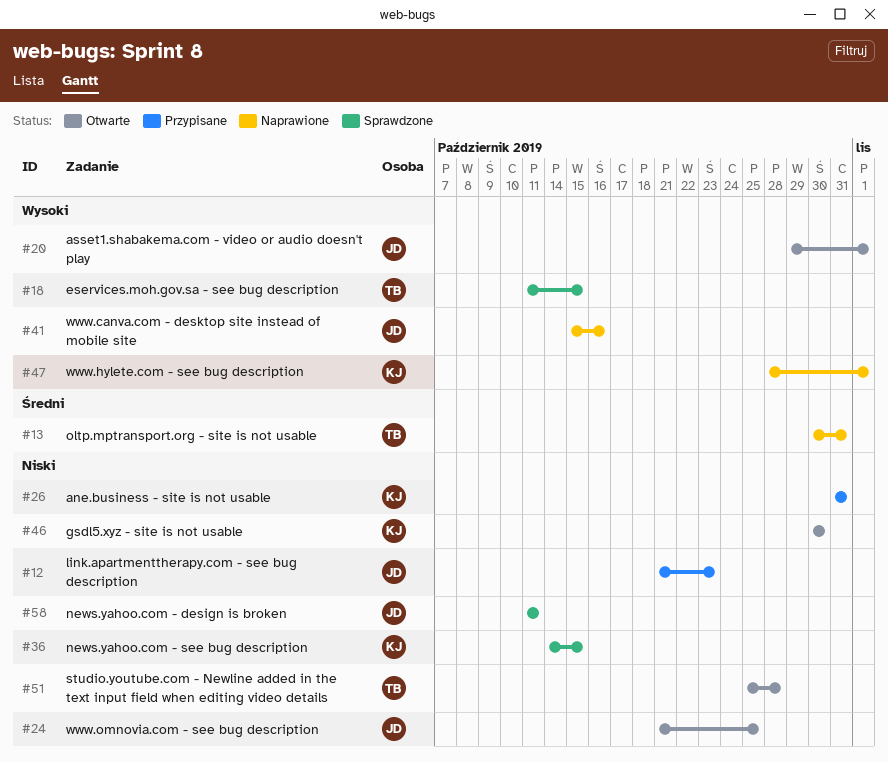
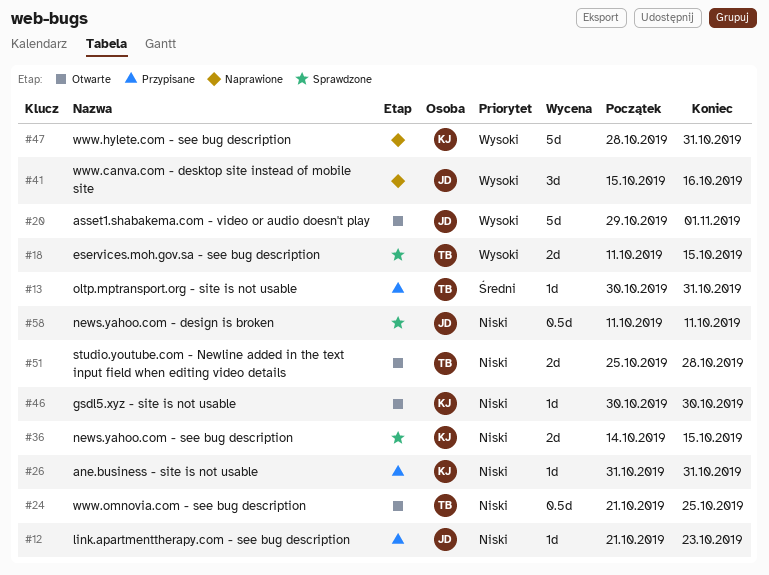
#13, status: Naprawione -> Przypisane
#24, owner: JD -> TB
#47, due: Nov 1 -> Oct 31

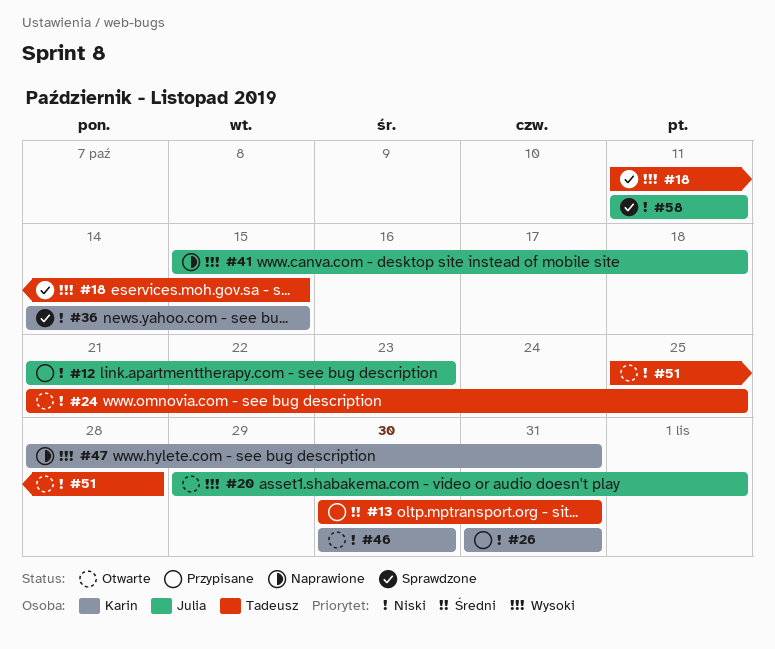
#41, due: Oct 16 -> Oct 18

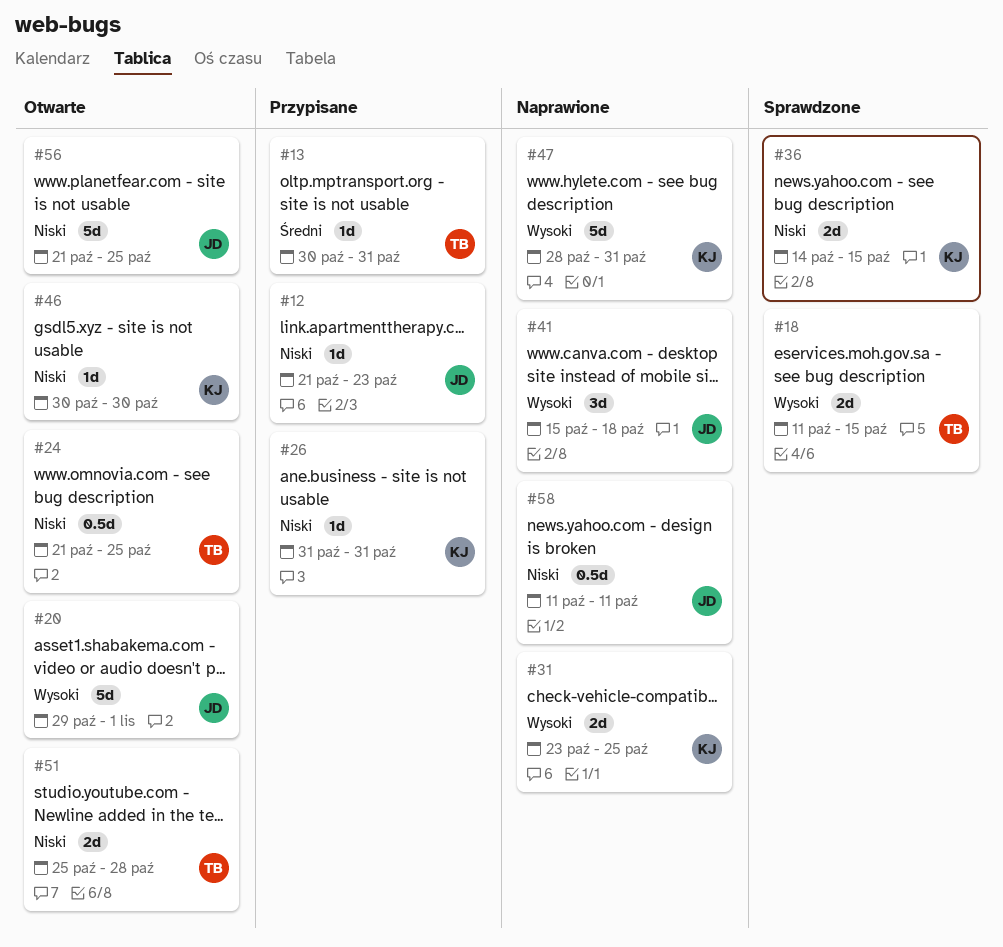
#31: none -> present
#56: none -> present
#58, status: Sprawdzone -> Naprawione

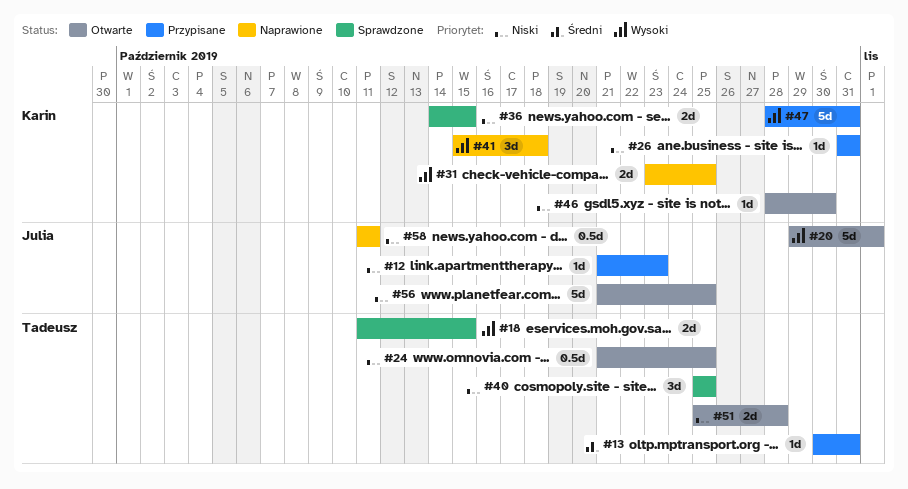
#40: none -> present
#41, owner: Julia -> Karin
#46, start: Oct 30 -> Oct 28
#47, status: Naprawione -> Przypisane

